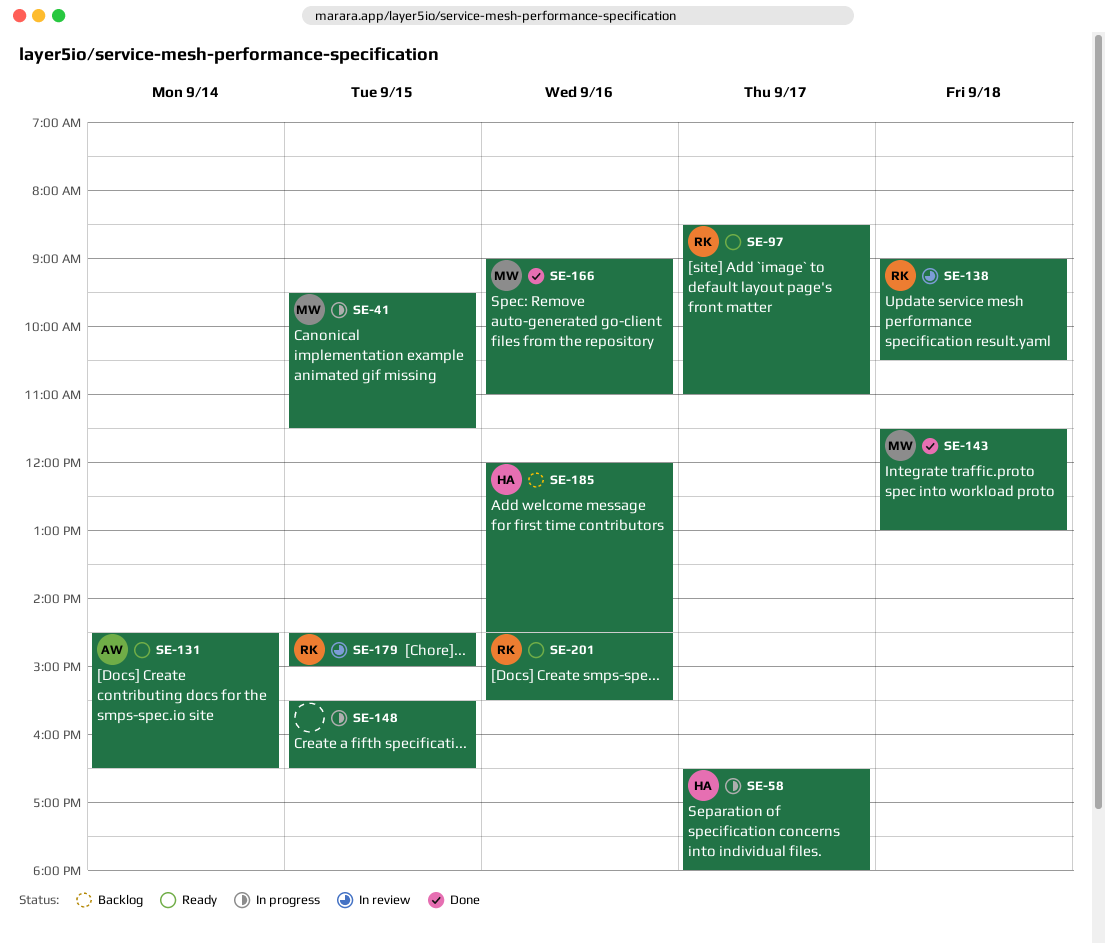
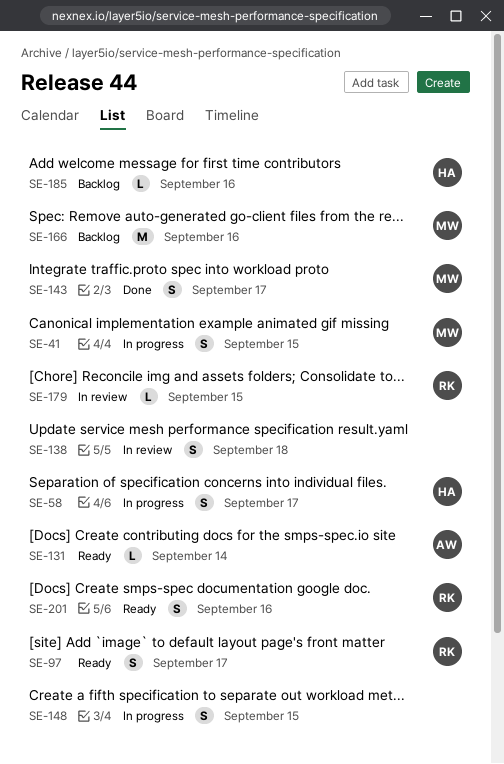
SE-138, owner: RK -> none
SE-143, day: Sep 18 -> Sep 17
SE-166, status: Done -> Backlog

